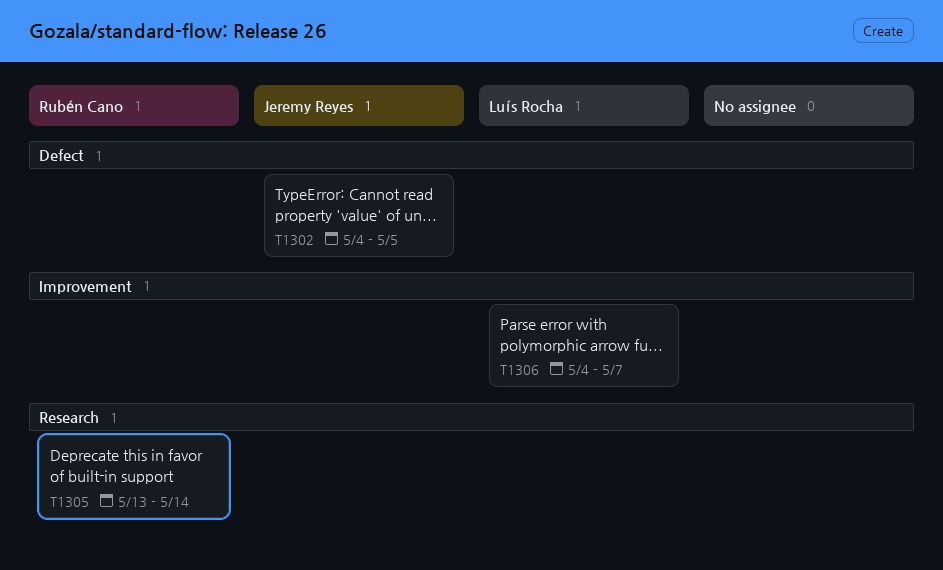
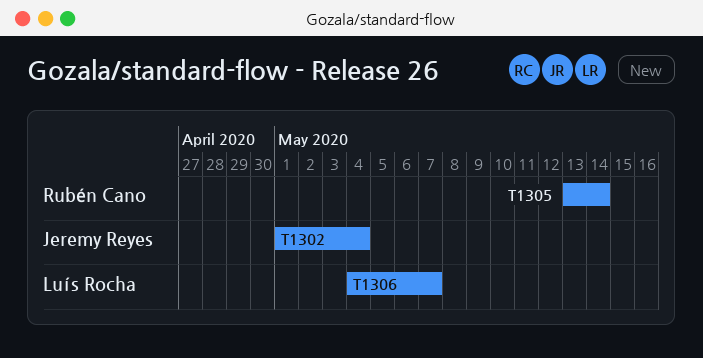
T1302, start: May 4 -> May 1
T1302, due: May 5 -> May 4

